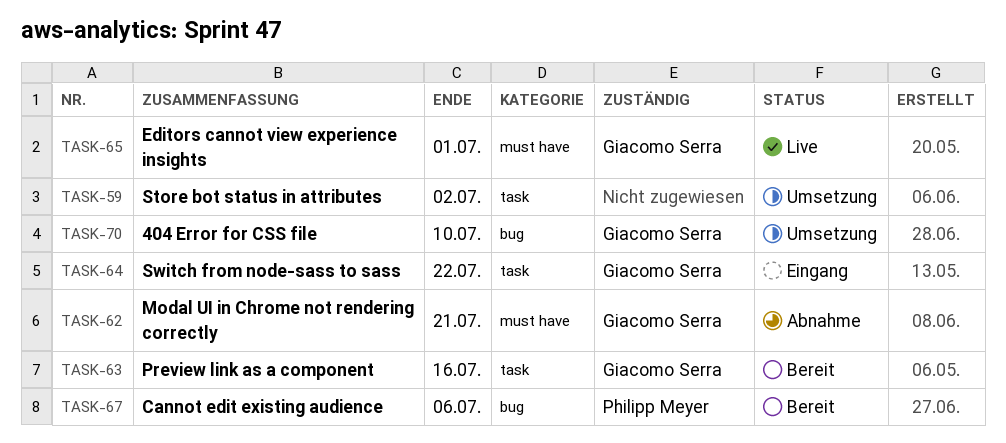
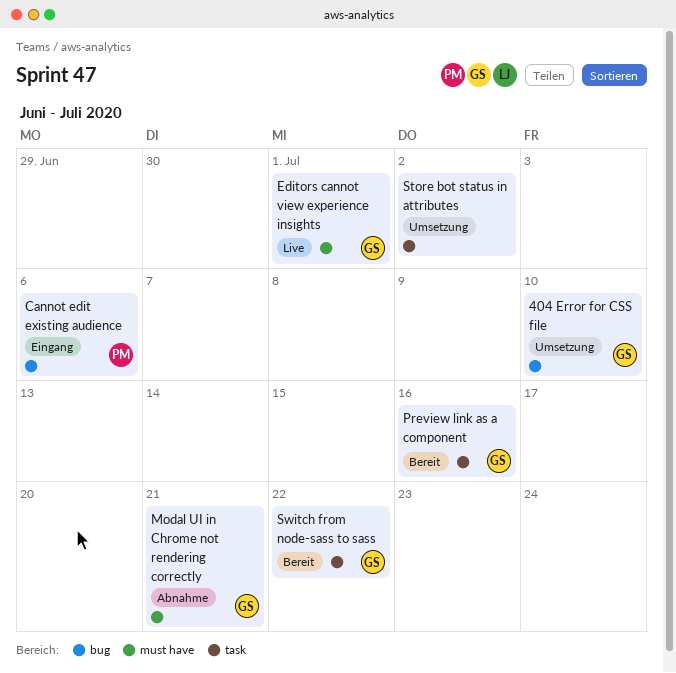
Cannot edit existing audience, status: Bereit -> Eingang
Switch from node-sass to sass, status: Eingang -> Bereit

